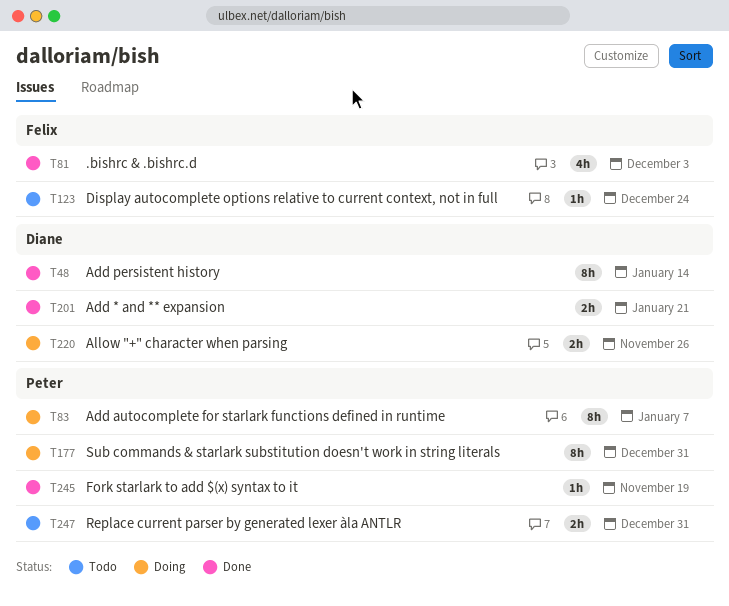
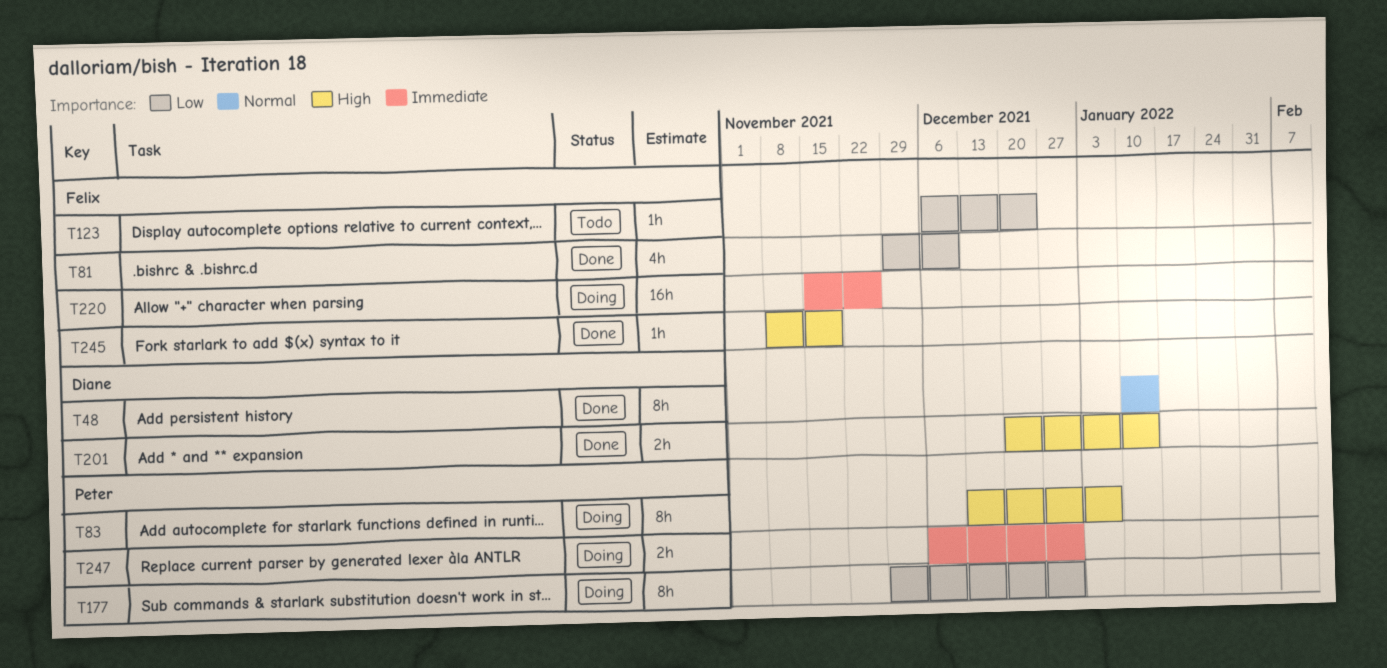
T81, due: Dec 3 -> Dec 10
T201, due: Jan 21 -> Jan 14
T220, owner: Diane -> Felix
T220, estimate: 2h -> 16h
T245, owner: Peter -> Felix
T247, status: Todo -> Doing

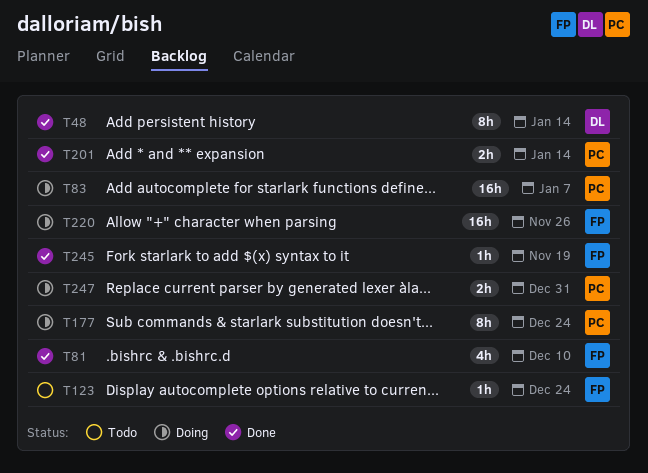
T83, estimate: 8h -> 16h
T177, due: Dec 31 -> Dec 24
T201, owner: Diane -> Peter

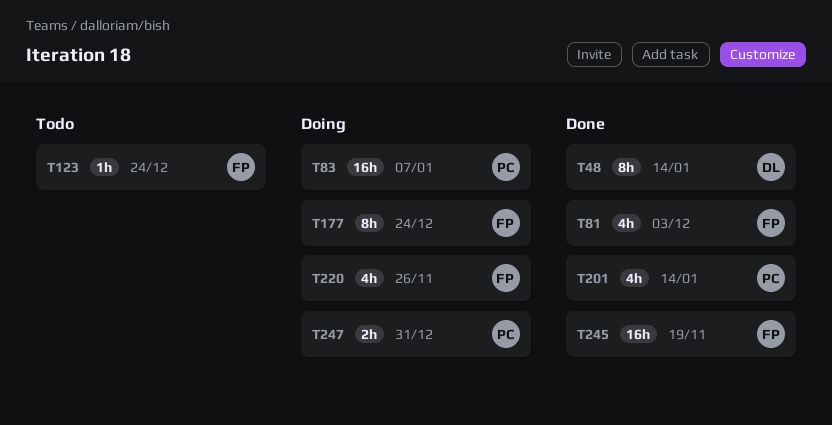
T81, due: Dec 10 -> Dec 3
T177, owner: PC -> FP
T201, estimate: 2h -> 4h
T220, estimate: 16h -> 4h
T245, estimate: 1h -> 16h

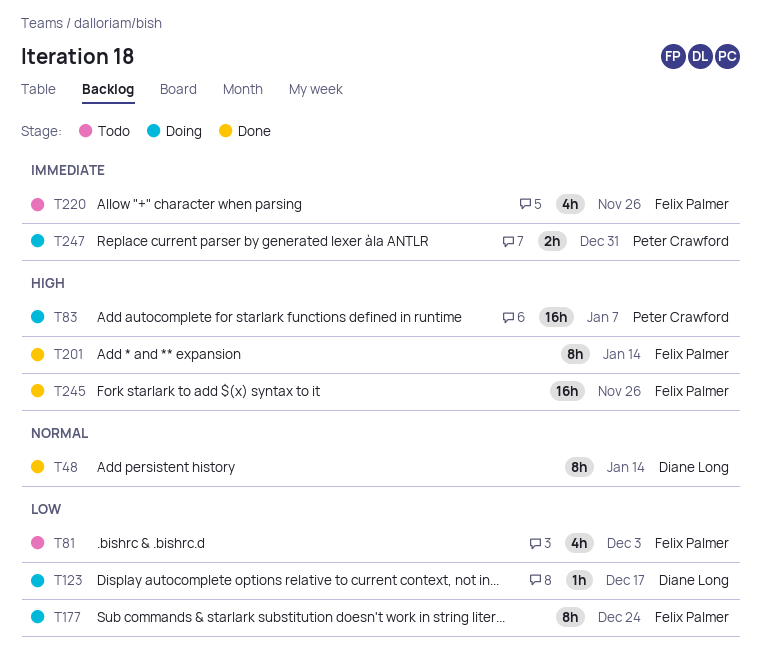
T81, status: Done -> Todo
T123, status: Todo -> Doing
T123, owner: Felix Palmer -> Diane Long
T123, due: Dec 24 -> Dec 17
T201, owner: Peter Crawford -> Felix Palmer
T201, estimate: 4h -> 8h
T220, status: Doing -> Todo
T245, due: Nov 19 -> Nov 26

